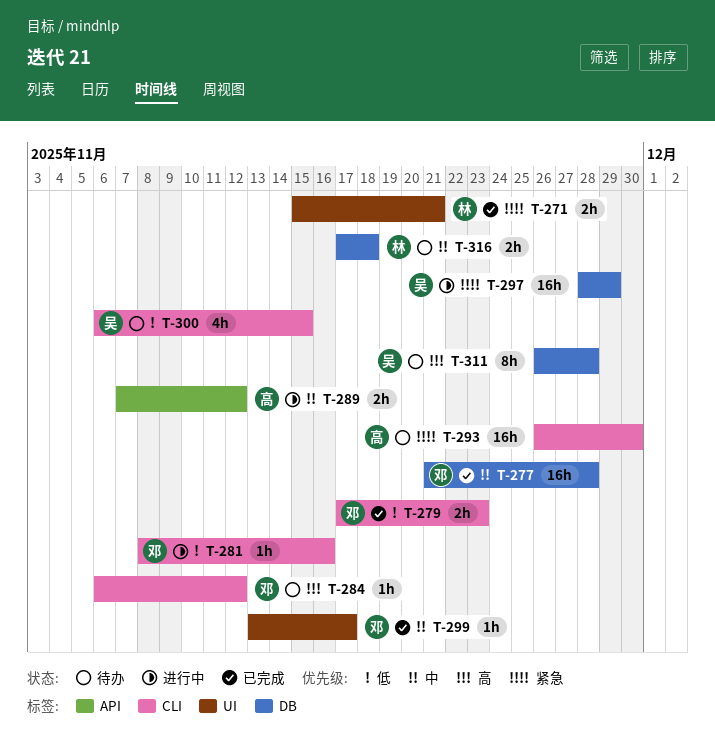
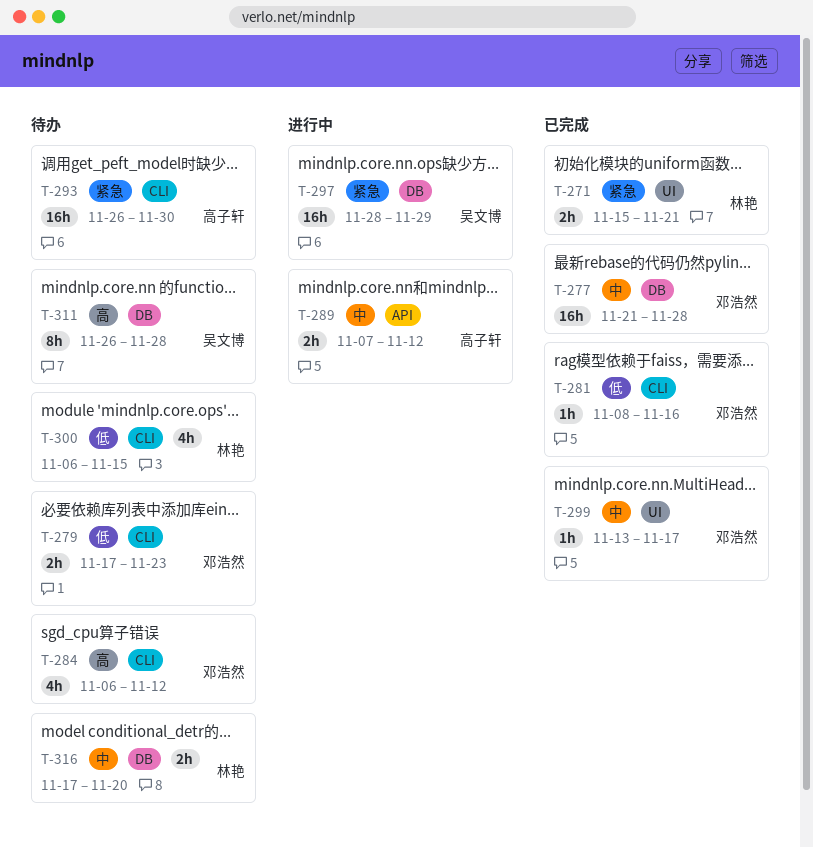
T-279, status: 已完成 -> 待办
T-281, status: 进行中 -> 已完成
T-284, estimate: 1h -> 4h
T-300, owner: 吴文博 -> 林艳
T-316, due: Nov 18 -> Nov 20

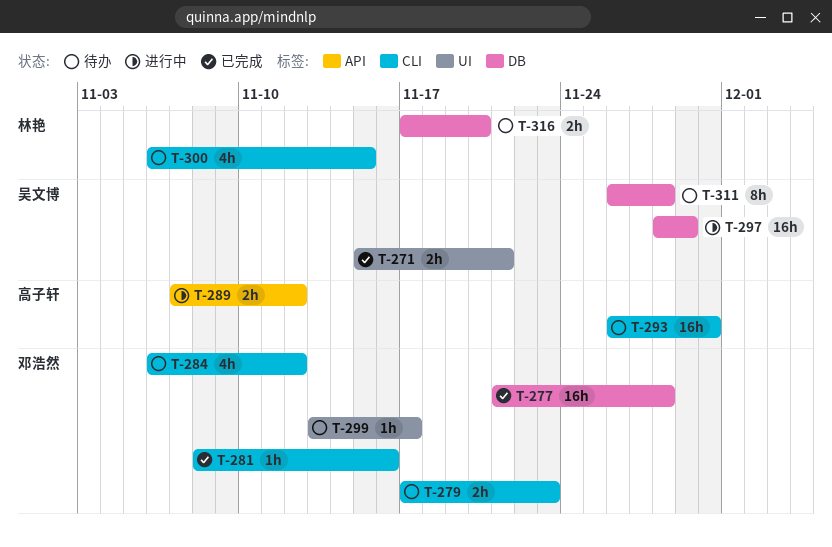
T-271, owner: 林艳 -> 吴文博
T-299, status: 已完成 -> 待办

